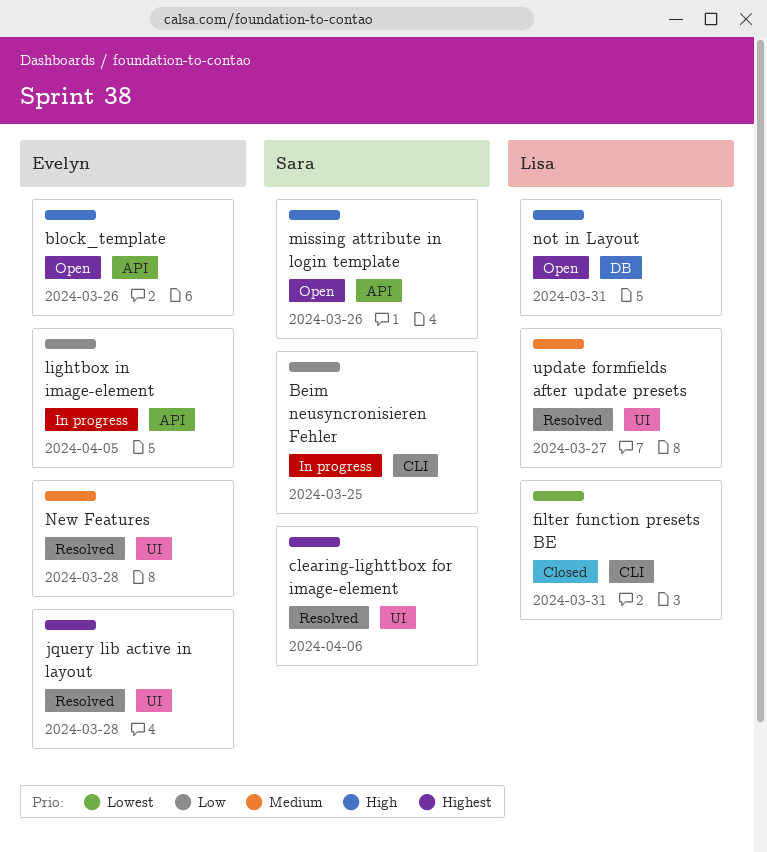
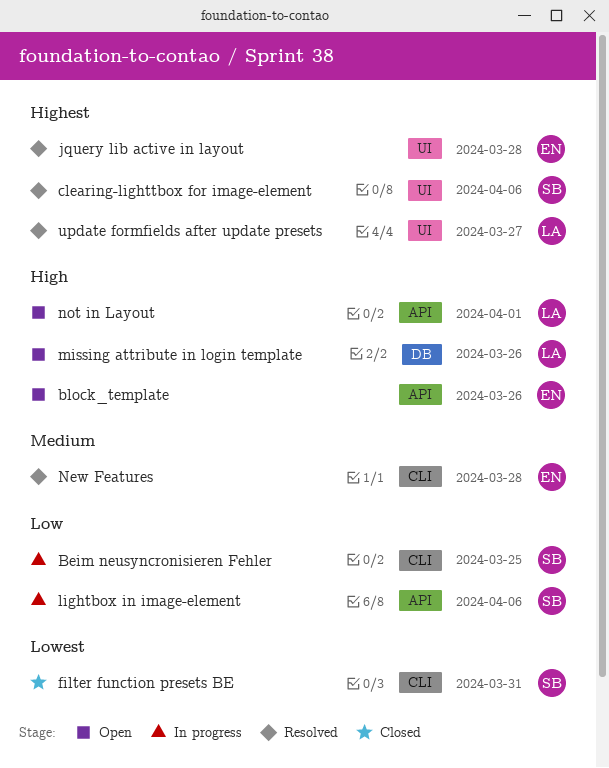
filter function presets BE, owner: Lisa -> Sara
lightbox in image-element, owner: Evelyn -> Sara
lightbox in image-element, due: Apr 5 -> Apr 6
missing attribute in login template, owner: Sara -> Lisa
missing attribute in login template, label: API -> DB
New Features, label: UI -> CLI
not in Layout, label: DB -> API
not in Layout, due: Mar 31 -> Apr 1
update formfields after update presets, priority: Medium -> Highest

